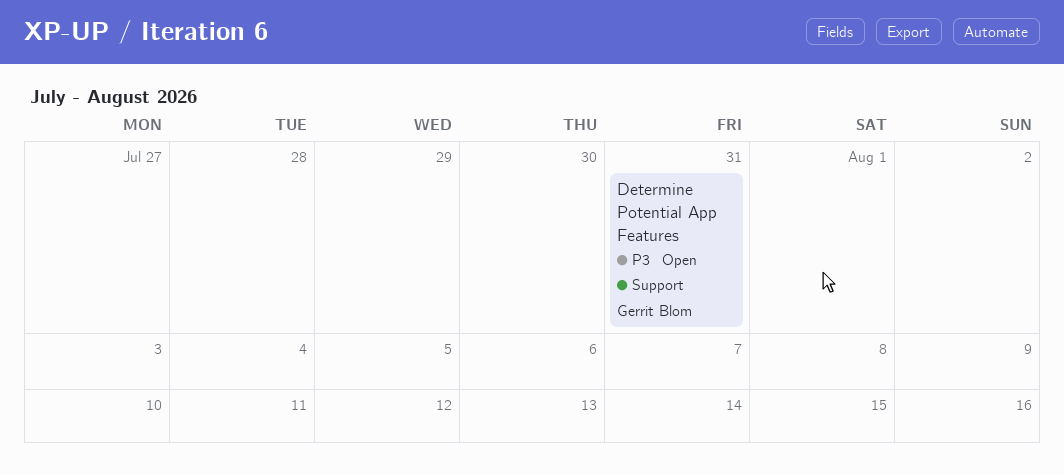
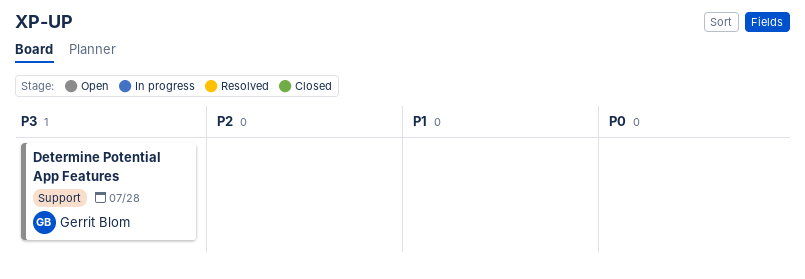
Determine Potential App Features, due: Jul 31 -> Jul 28

